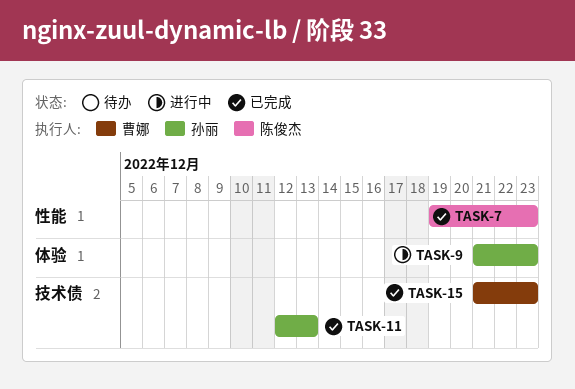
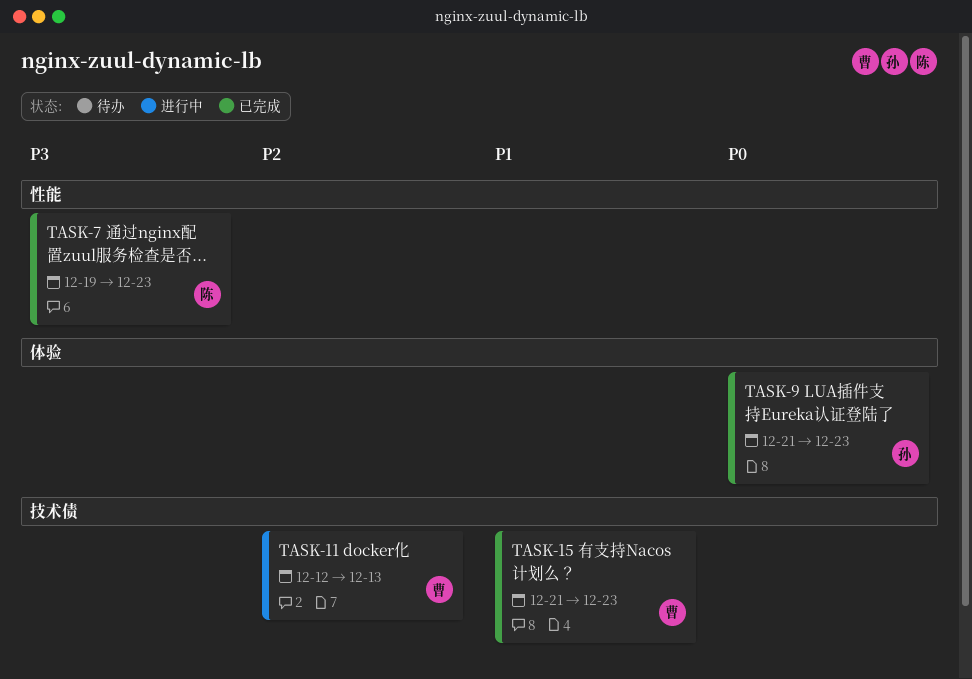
TASK-9, status: 进行中 -> 已完成
TASK-11, status: 已完成 -> 进行中
TASK-11, owner: 孙丽 -> 曹娜

